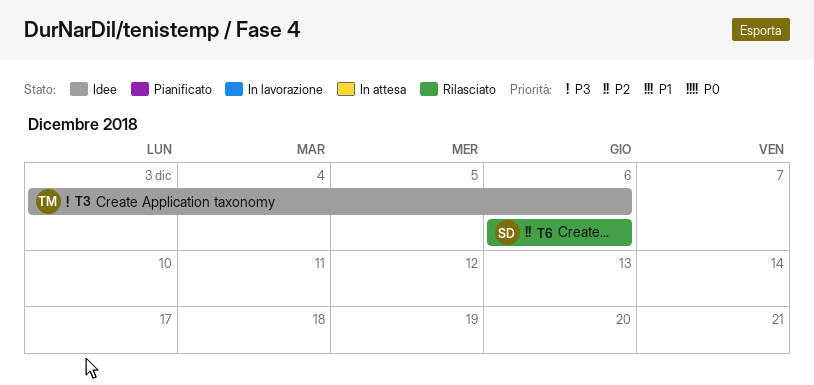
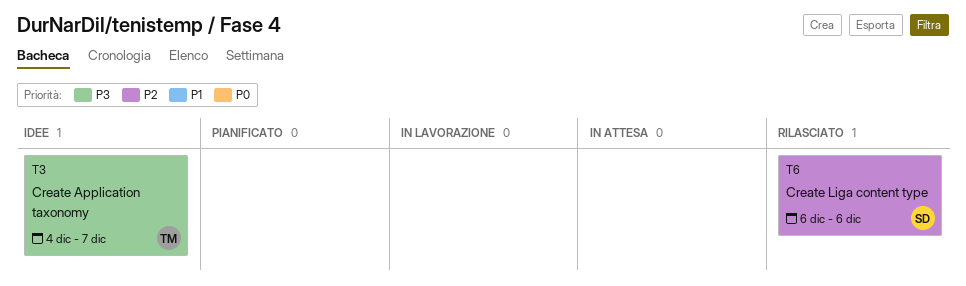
T3, start: Dec 3 -> Dec 4
T3, due: Dec 6 -> Dec 7

